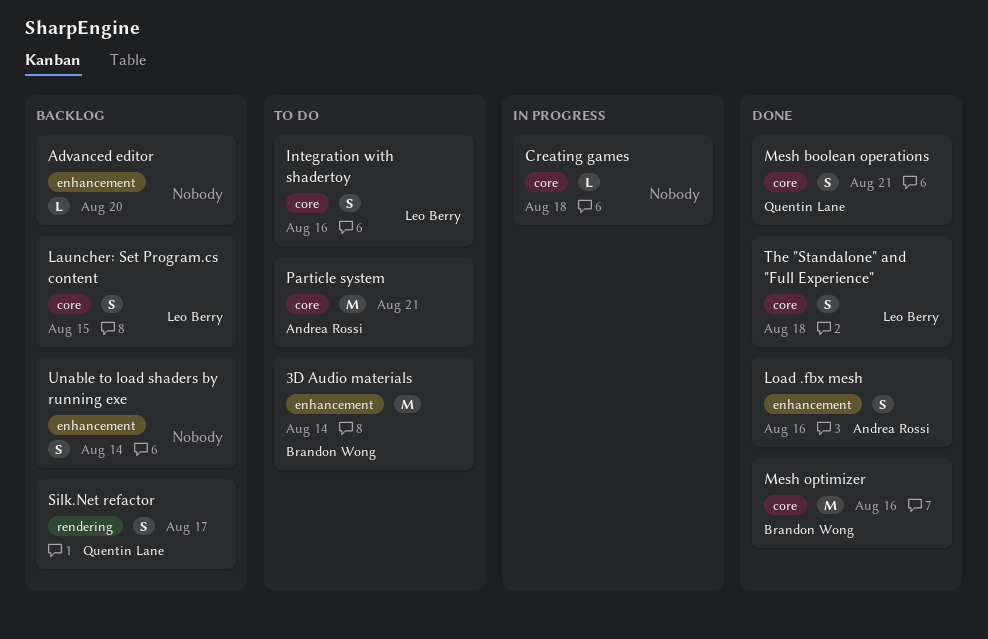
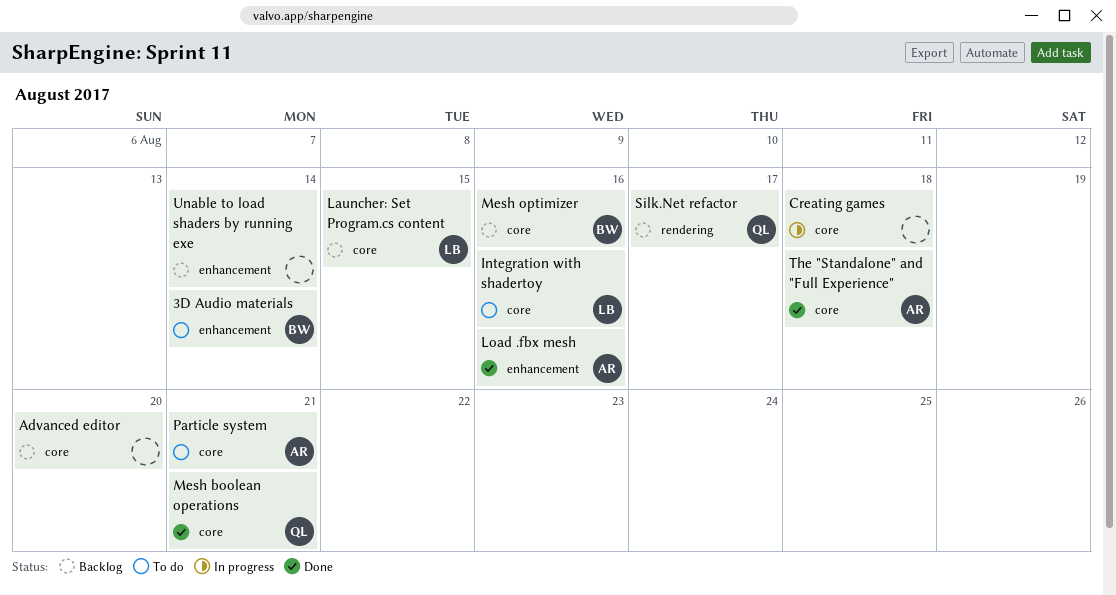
Advanced editor, label: enhancement -> core
Mesh optimizer, status: Done -> Backlog
The "Standalone" and "Full Experience", owner: Leo Berry -> Andrea Rossi

